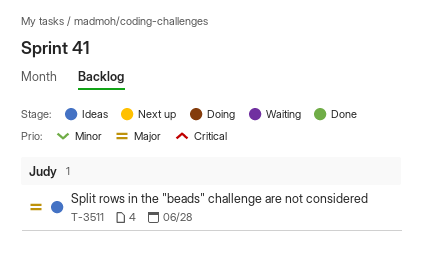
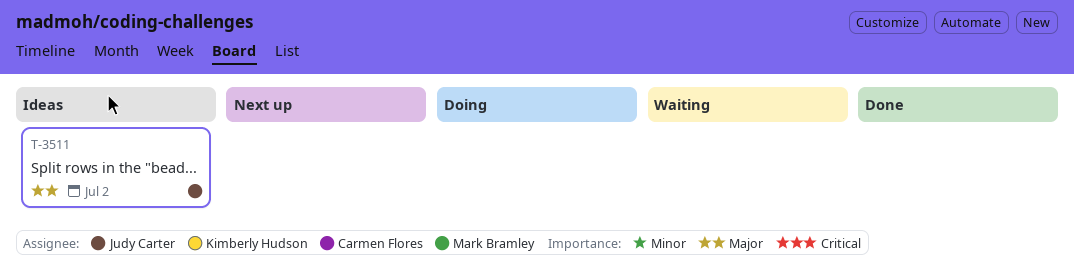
T-3511, due: Jun 28 -> Jul 2

